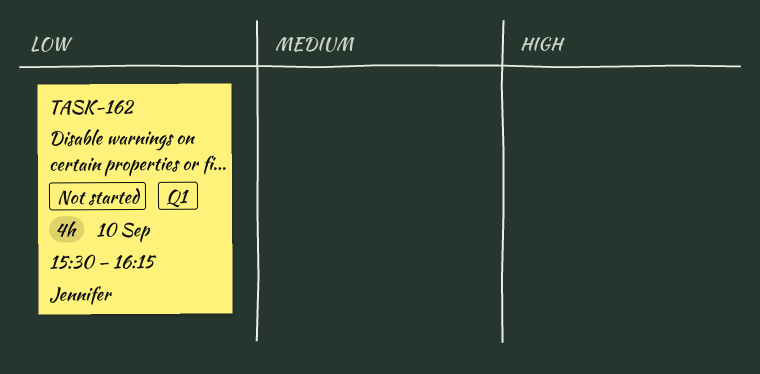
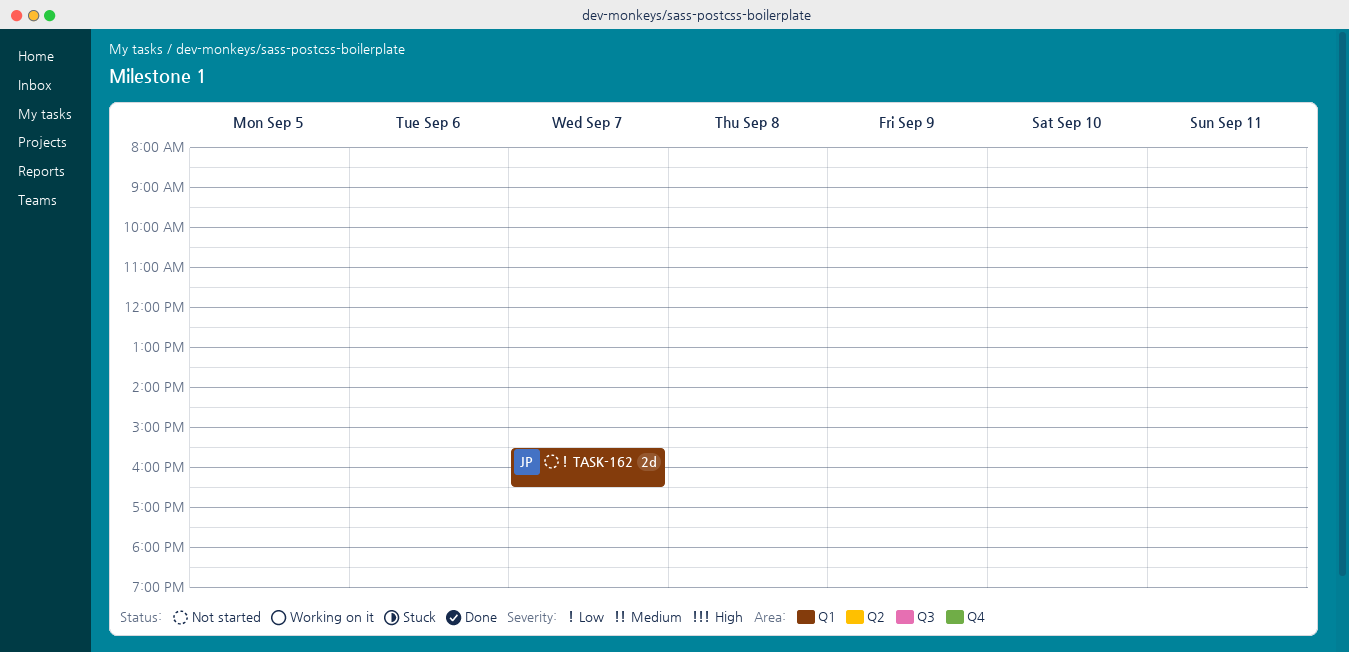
TASK-162, estimate: 4h -> 2d
TASK-162, day: Sep 10 -> Sep 7
TASK-162, ends: 16:15 -> 16:30

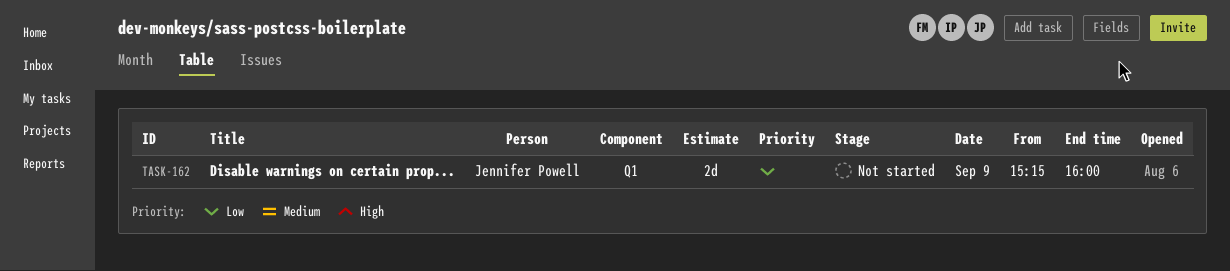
TASK-162, day: Sep 7 -> Sep 9
TASK-162, begins: 15:30 -> 15:15
TASK-162, ends: 16:30 -> 16:00

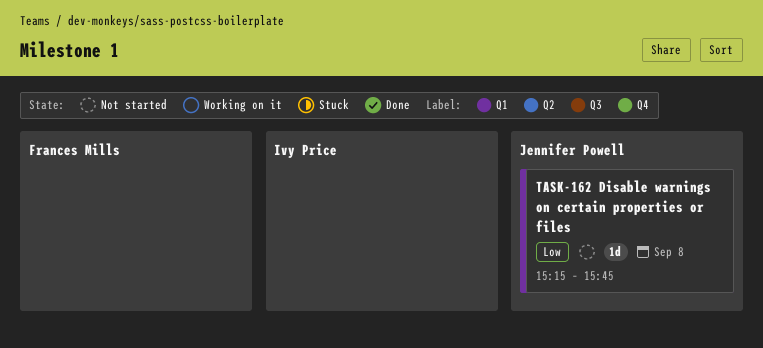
TASK-162, estimate: 2d -> 1d
TASK-162, day: Sep 9 -> Sep 8
TASK-162, ends: 16:00 -> 15:45

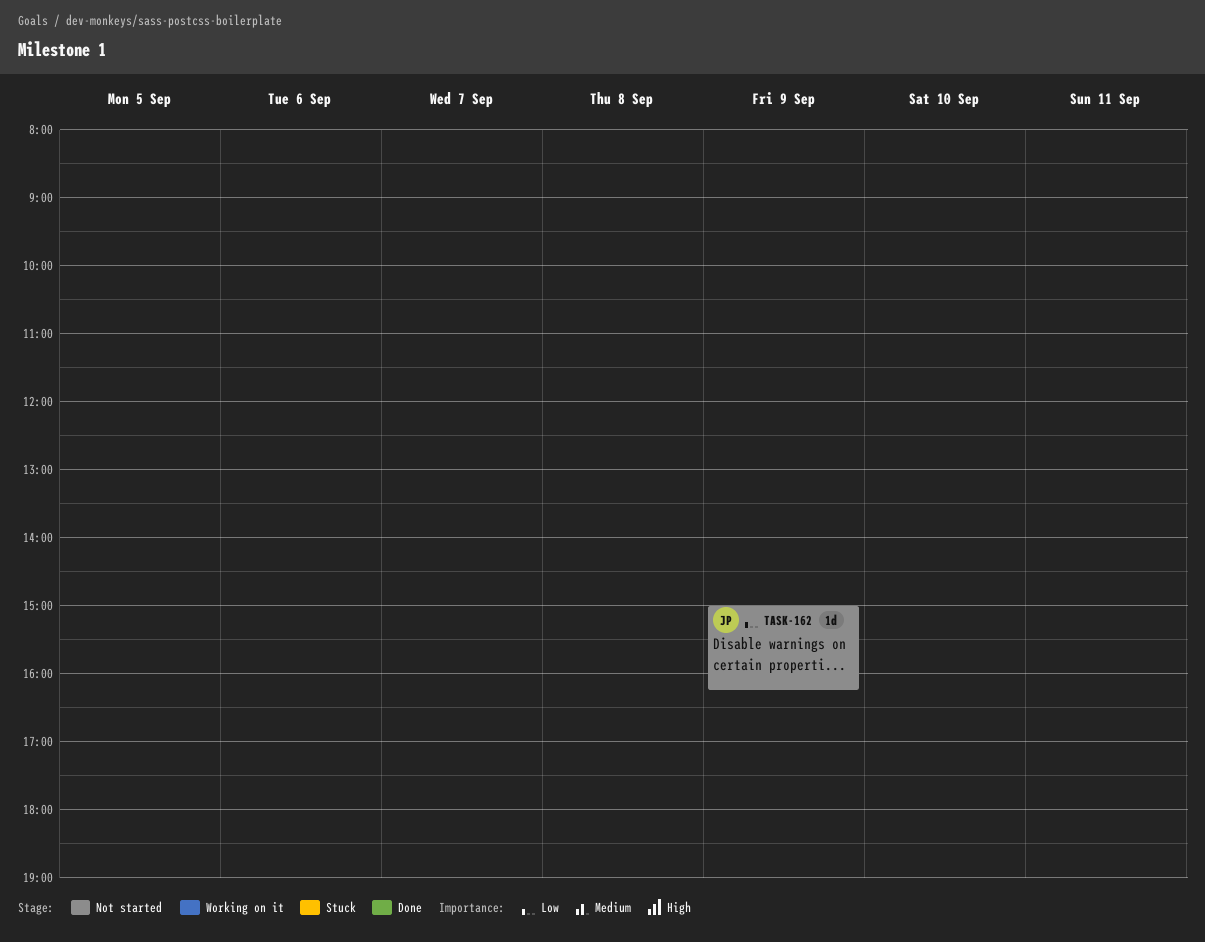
TASK-162, day: Sep 8 -> Sep 9
TASK-162, begins: 15:15 -> 15:00
TASK-162, ends: 15:45 -> 16:15

